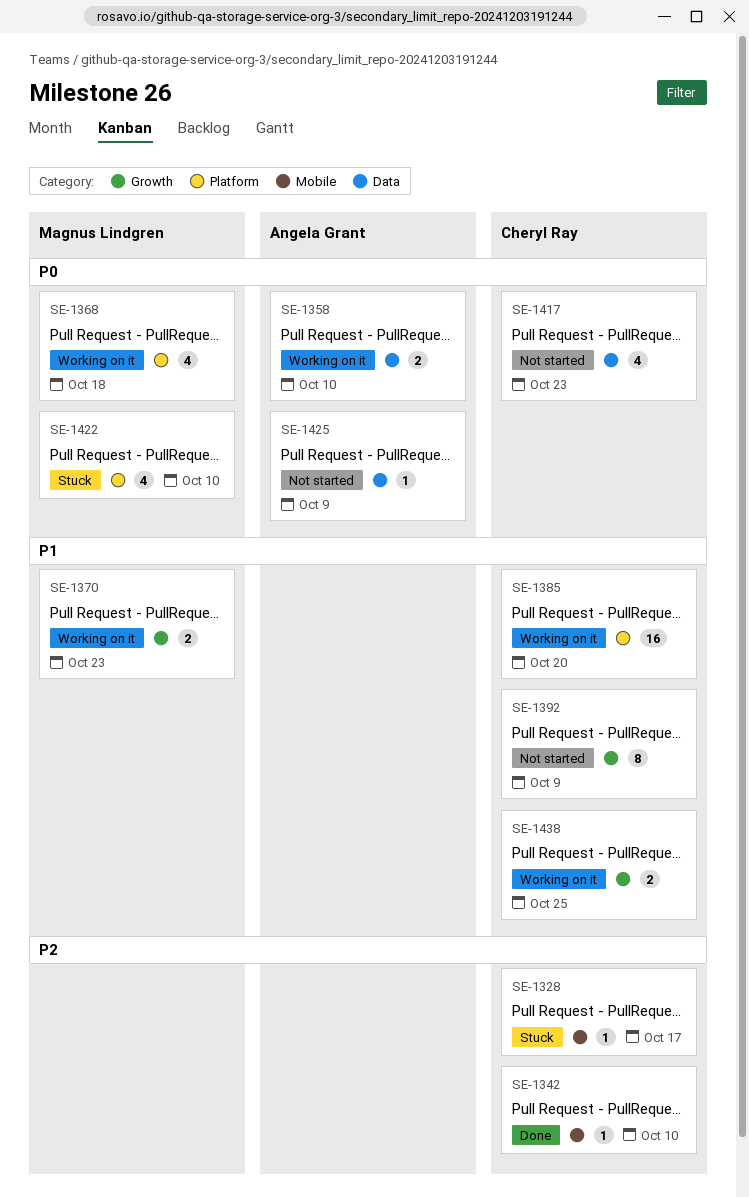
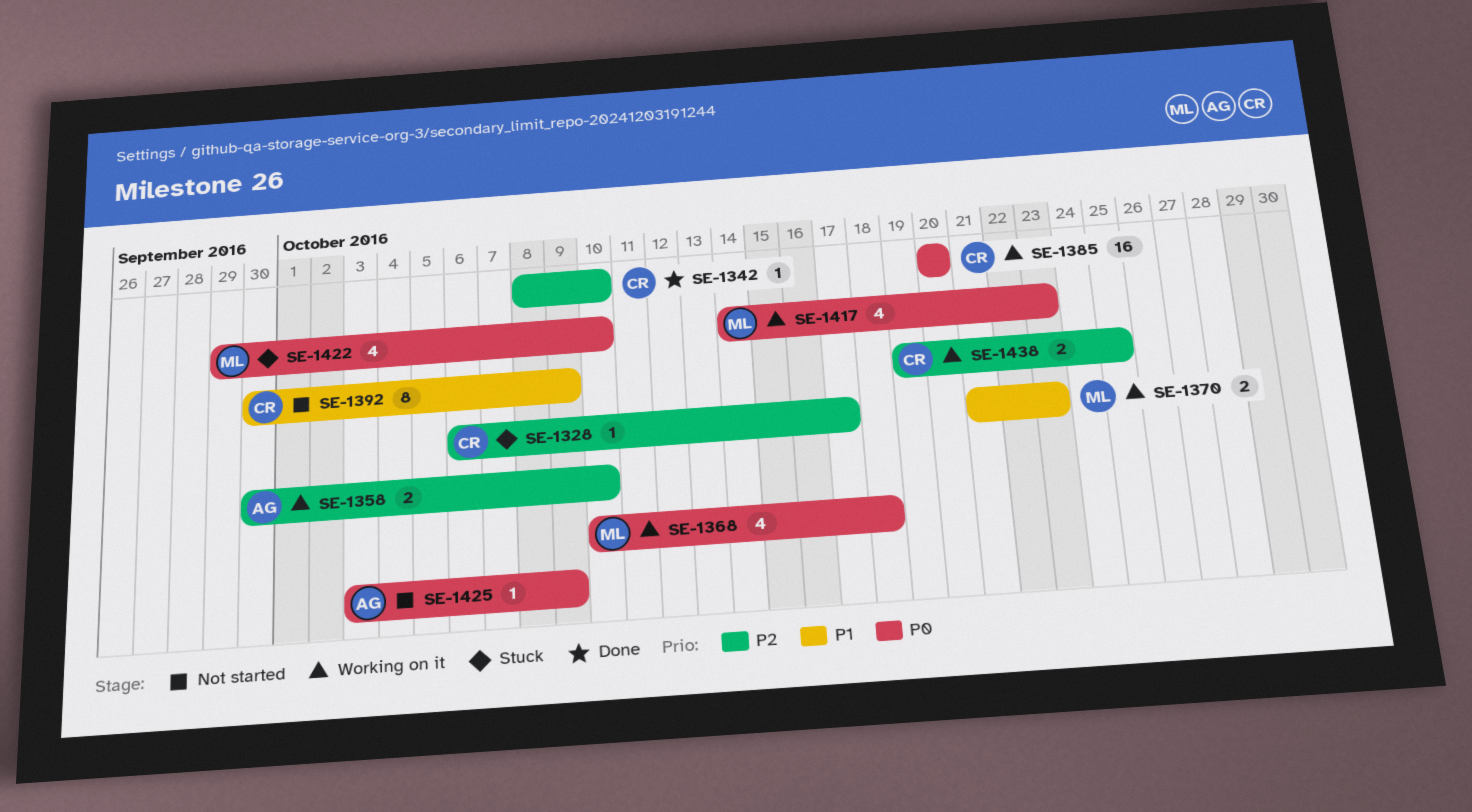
SE-1358, priority: P0 -> P2
SE-1385, priority: P1 -> P0
SE-1417, status: Not started -> Working on it
SE-1417, owner: Cheryl Ray -> Magnus Lindgren
SE-1438, priority: P1 -> P2

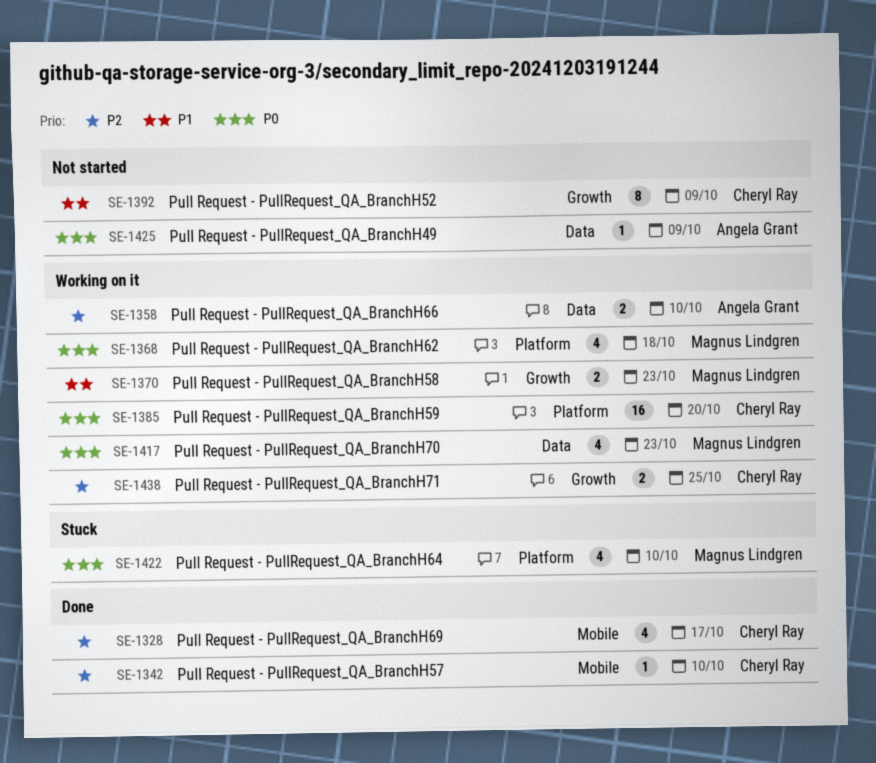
SE-1328, status: Stuck -> Done
SE-1328, estimate: 1 -> 4

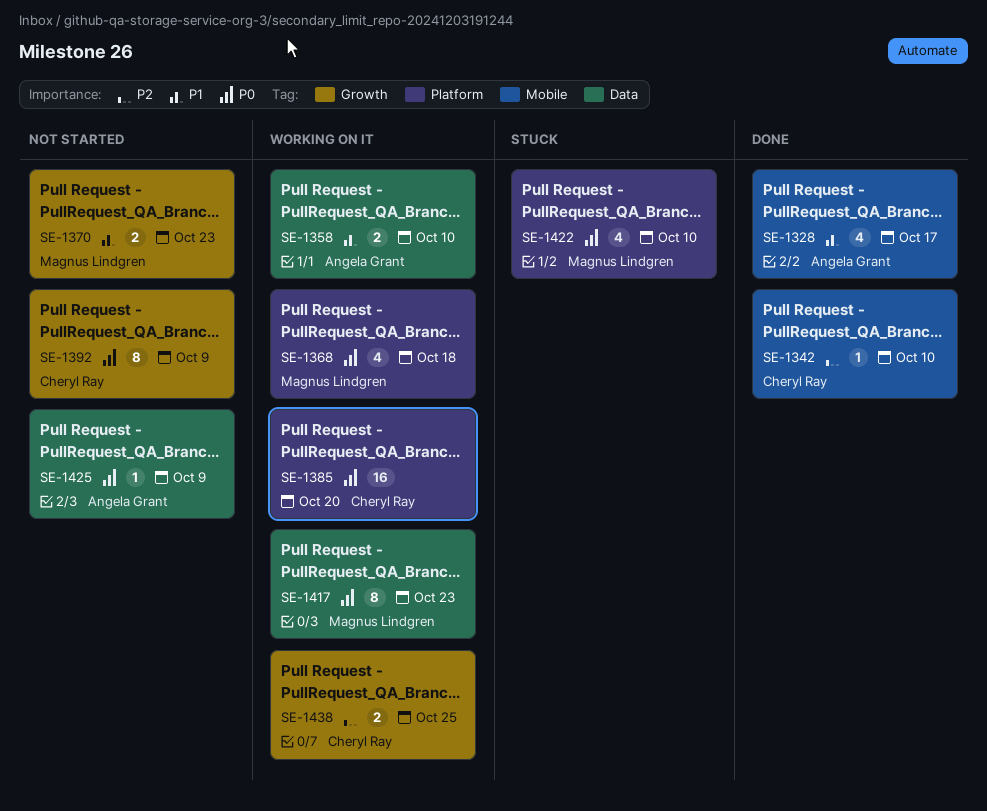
SE-1328, owner: Cheryl Ray -> Angela Grant
SE-1328, priority: P2 -> P1
SE-1358, priority: P2 -> P1
SE-1370, status: Working on it -> Not started
SE-1392, priority: P1 -> P0
SE-1417, estimate: 4 -> 8

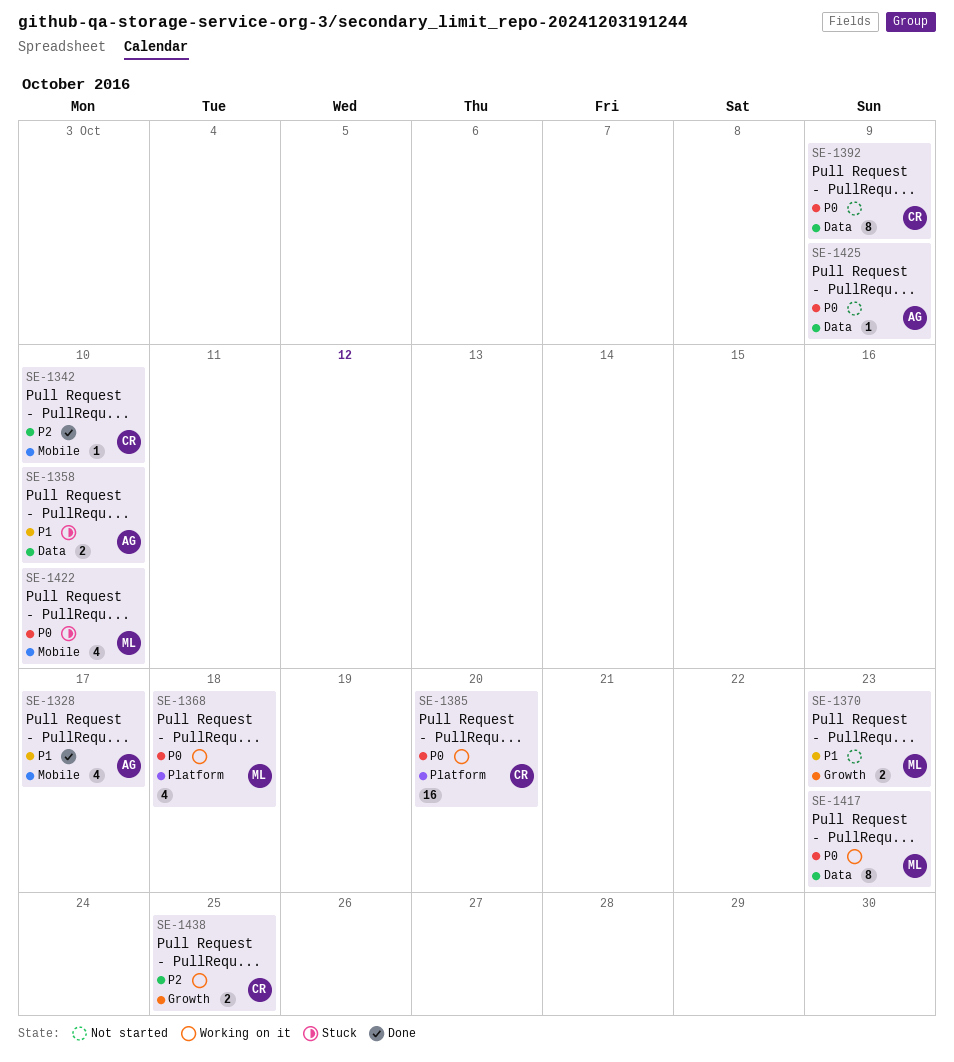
SE-1358, status: Working on it -> Stuck
SE-1392, label: Growth -> Data
SE-1422, label: Platform -> Mobile

